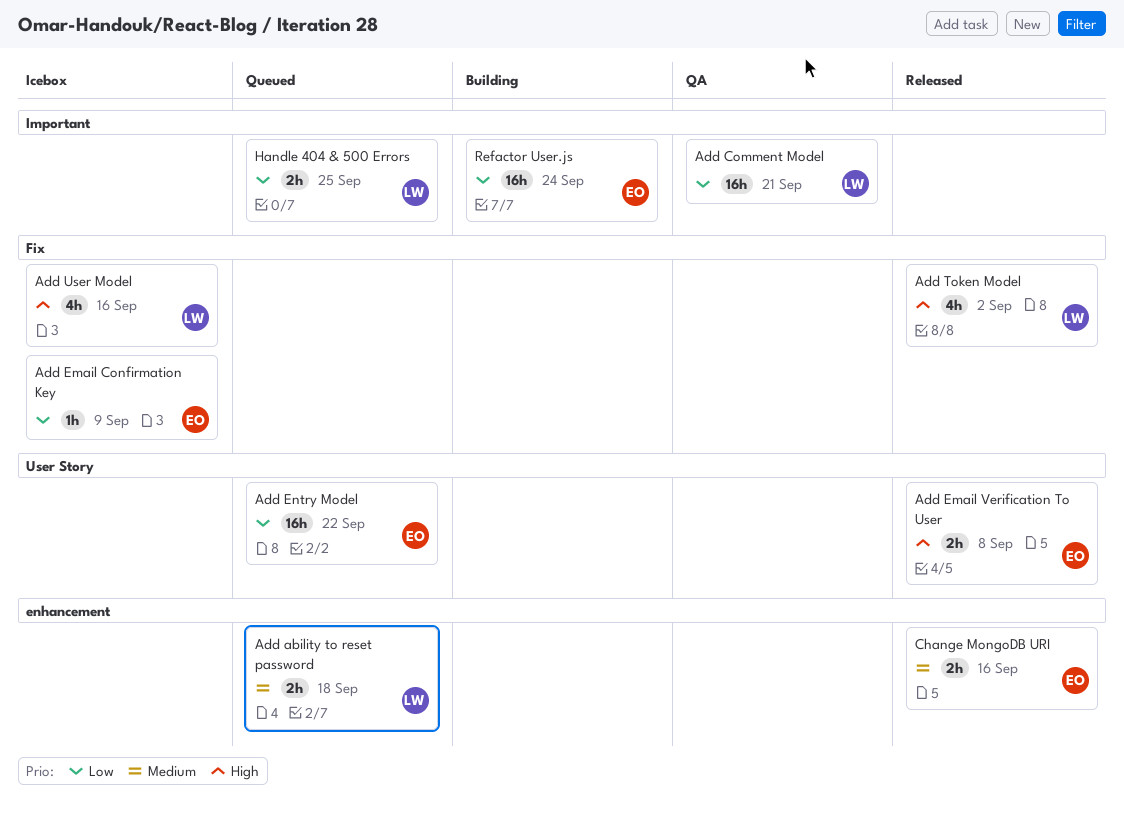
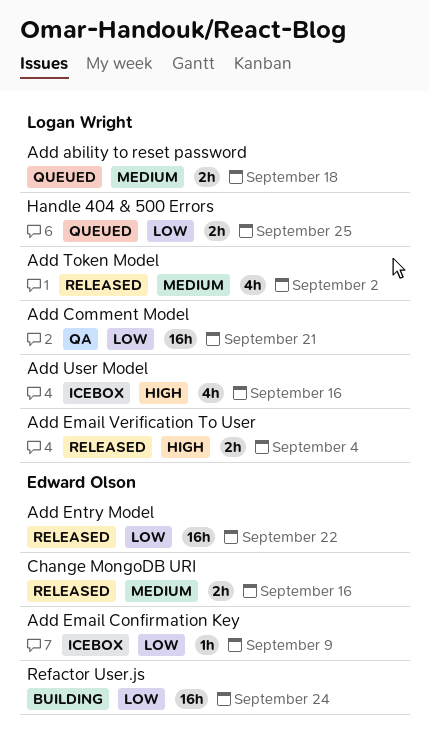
Add Email Verification To User, owner: Edward Olson -> Logan Wright
Add Email Verification To User, due: Sep 8 -> Sep 4
Add Entry Model, status: Queued -> Released
Add Token Model, priority: High -> Medium

